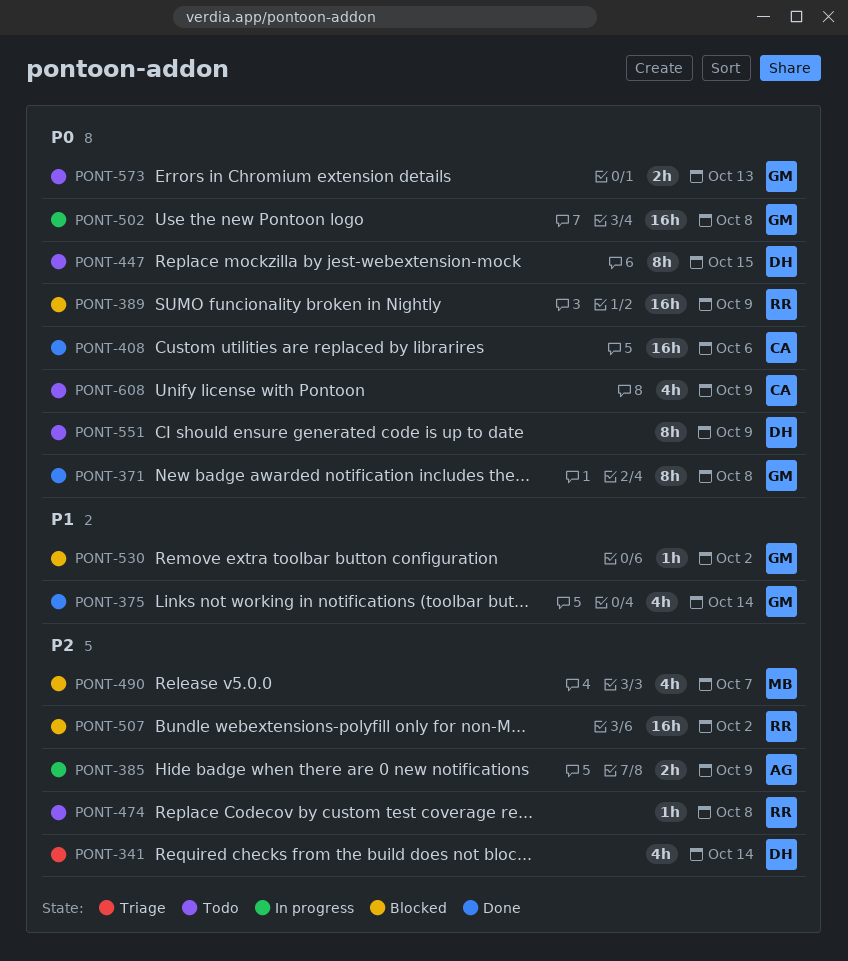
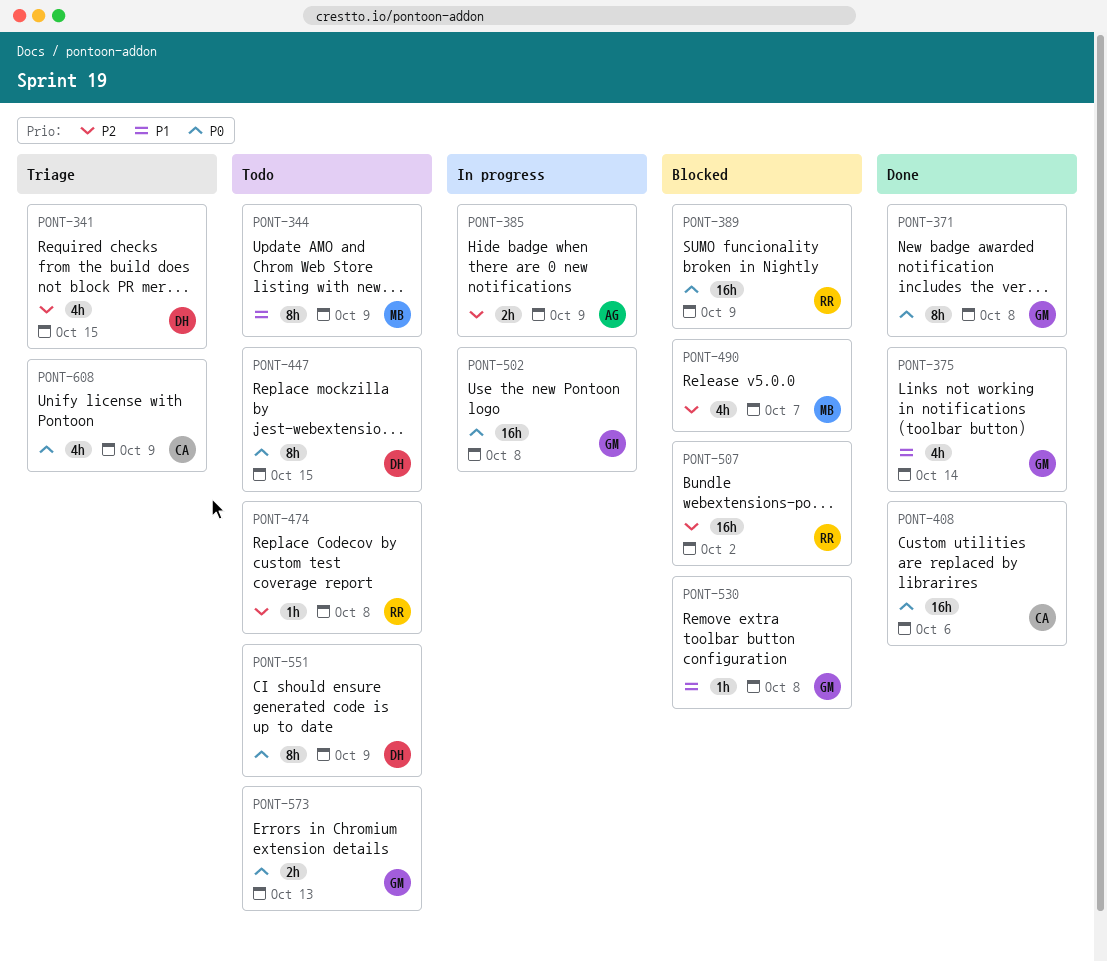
PONT-341, due: Oct 14 -> Oct 15
PONT-344: none -> present
PONT-530, due: Oct 2 -> Oct 8
PONT-608, status: Todo -> Triage

